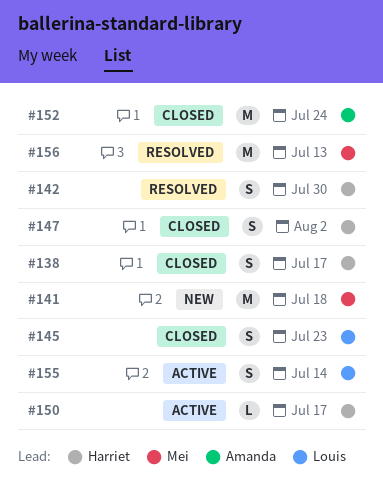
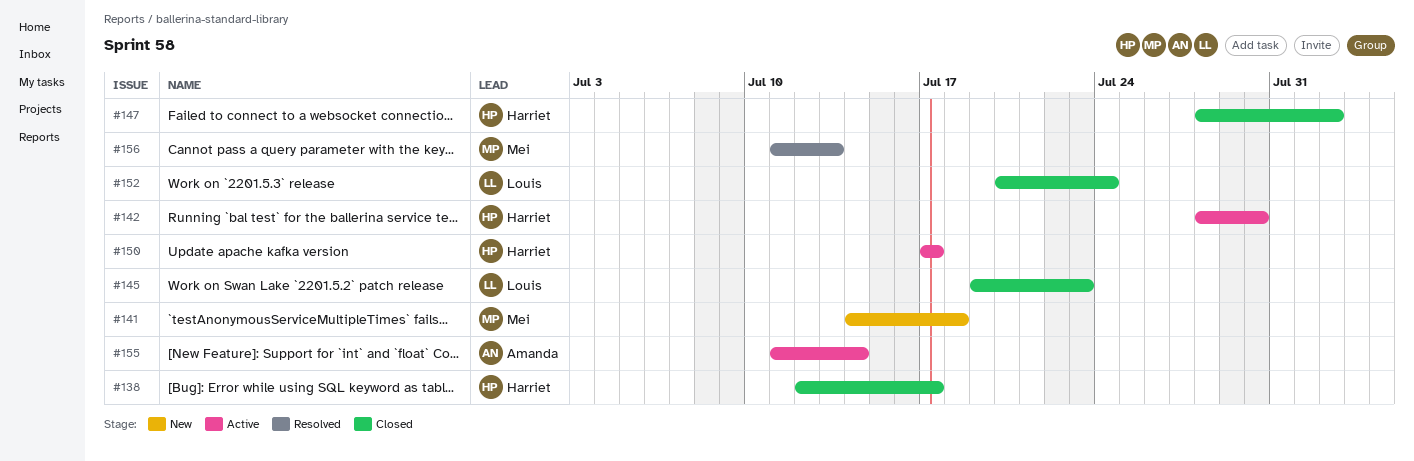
#142, status: Resolved -> Active
#152, owner: Amanda -> Louis
#155, owner: Louis -> Amanda

